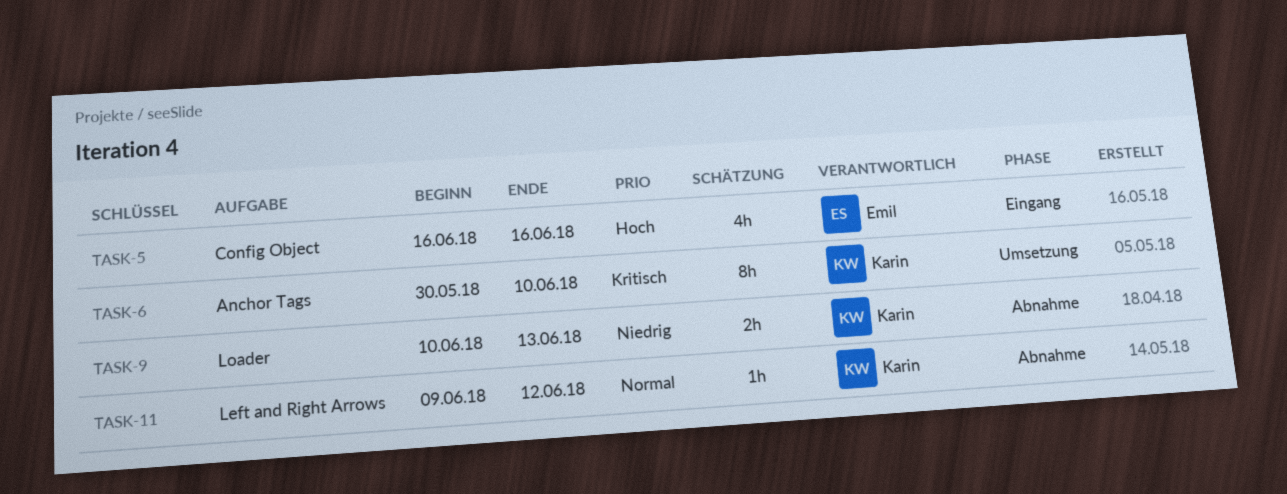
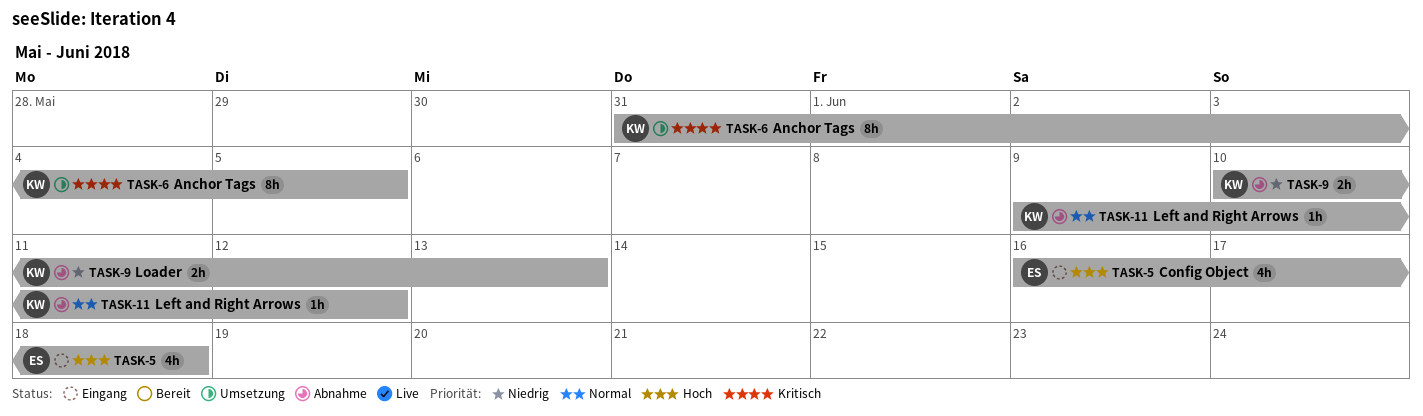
TASK-5, due: Jun 16 -> Jun 18
TASK-6, start: May 30 -> May 31
TASK-6, due: Jun 10 -> Jun 5

